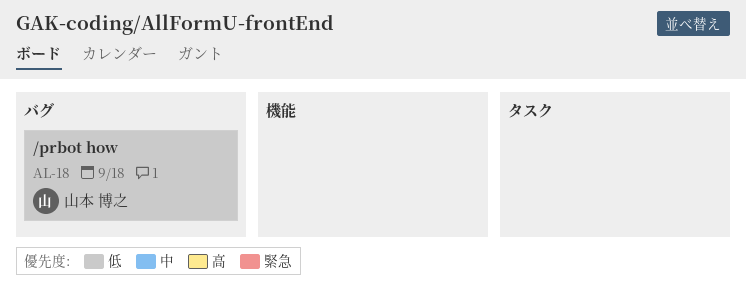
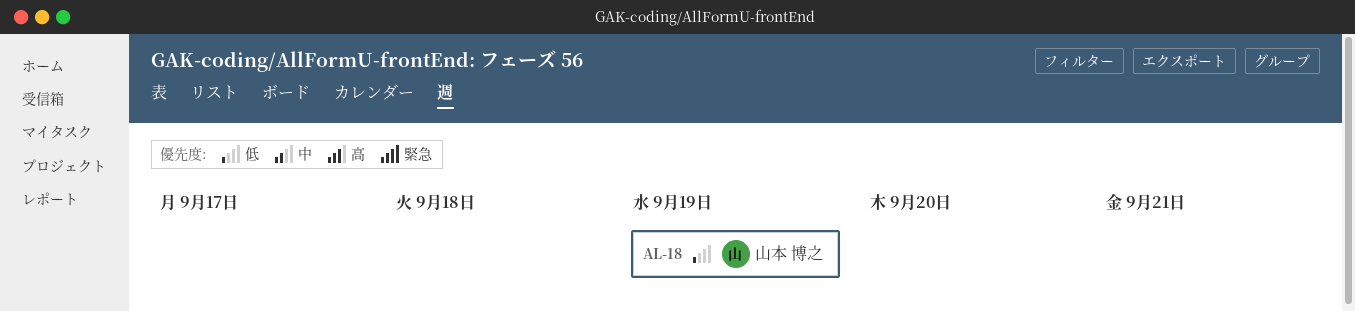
AL-18, due: Sep 18 -> Sep 19

